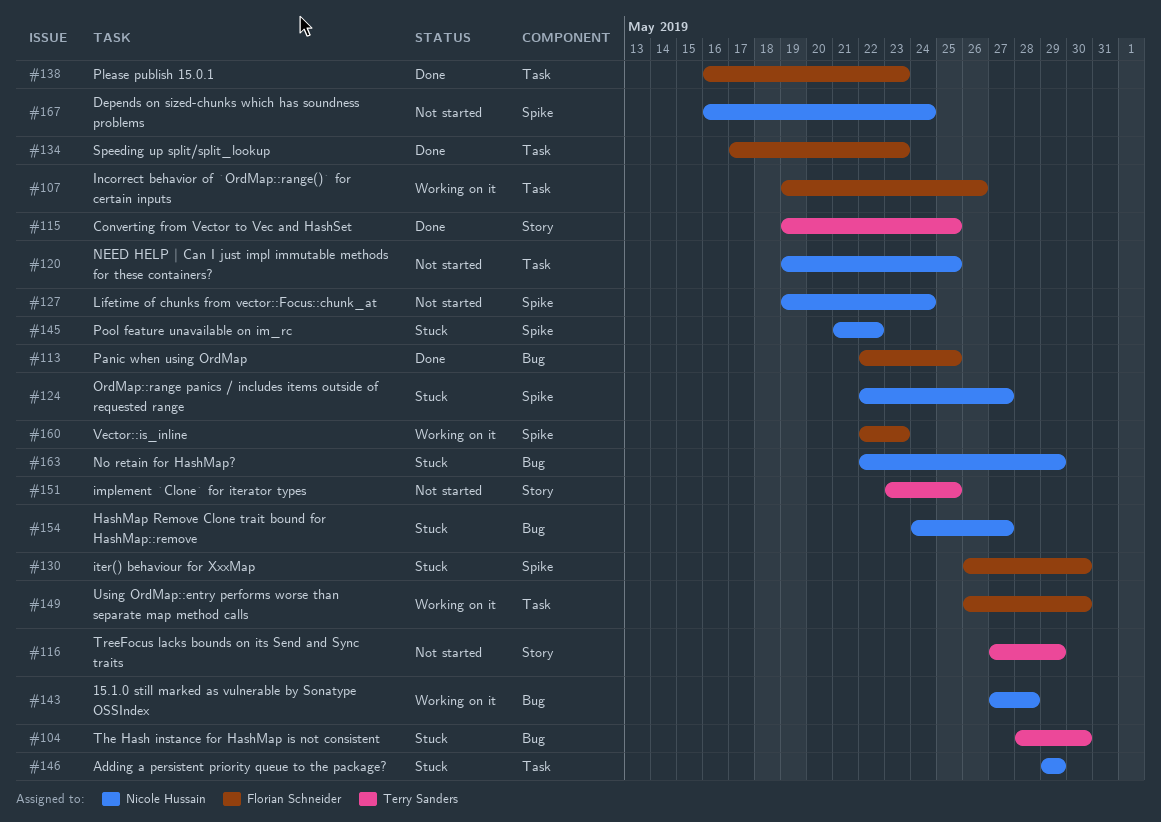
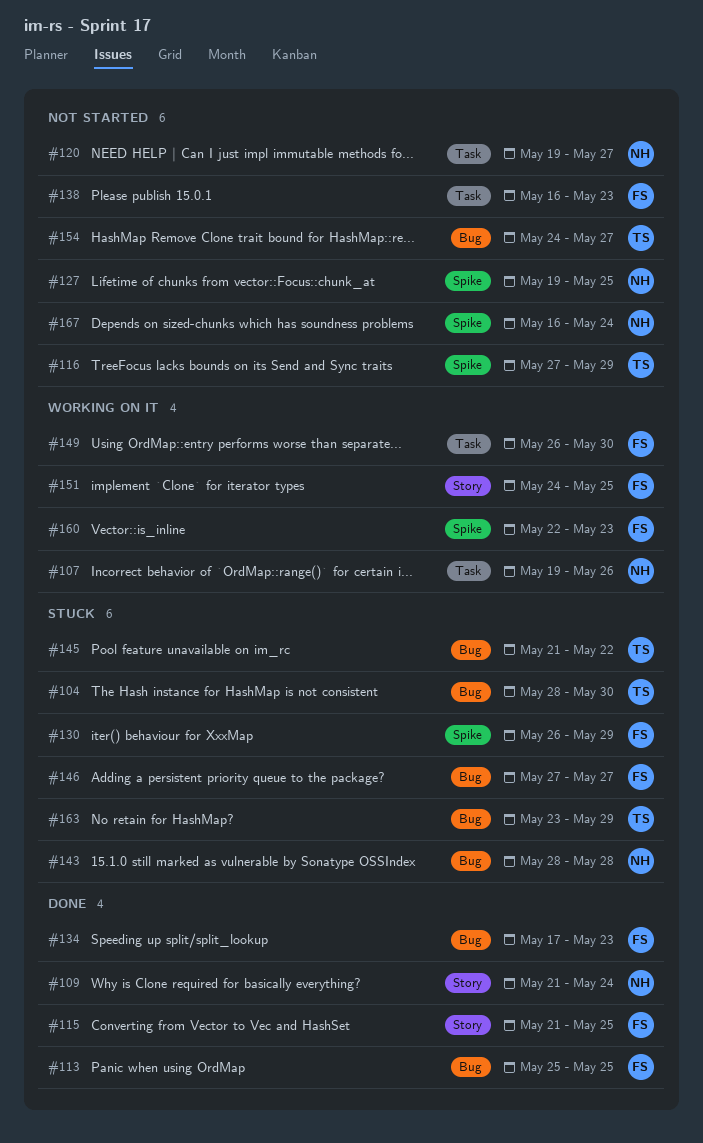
#107, owner: Florian Schneider -> Nicole Hussain
#109: none -> present
#113, start: May 22 -> May 25
#115, owner: Terry Sanders -> Florian Schneider
#115, start: May 19 -> May 21
#116, label: Story -> Spike
#120, due: May 25 -> May 27
#124: present -> none
#127, due: May 24 -> May 25
#130, due: May 30 -> May 29
#134, label: Task -> Bug
#138, status: Done -> Not started
#143, status: Working on it -> Stuck
#143, start: May 27 -> May 28
#145, owner: Nicole Hussain -> Terry Sanders
#145, label: Spike -> Bug
#146, owner: Nicole Hussain -> Florian Schneider
#146, label: Task -> Bug
#146, start: May 29 -> May 27
#146, due: May 29 -> May 27
#151, status: Not started -> Working on it
#151, owner: Terry Sanders -> Florian Schneider
#151, start: May 23 -> May 24
#154, status: Stuck -> Not started
#154, owner: Nicole Hussain -> Terry Sanders
#163, owner: Nicole Hussain -> Terry Sanders
#163, start: May 22 -> May 23

